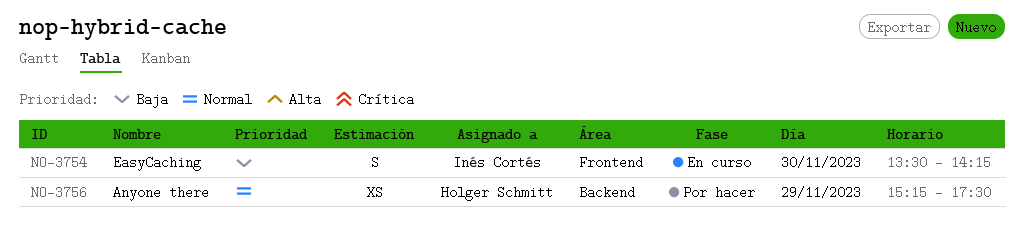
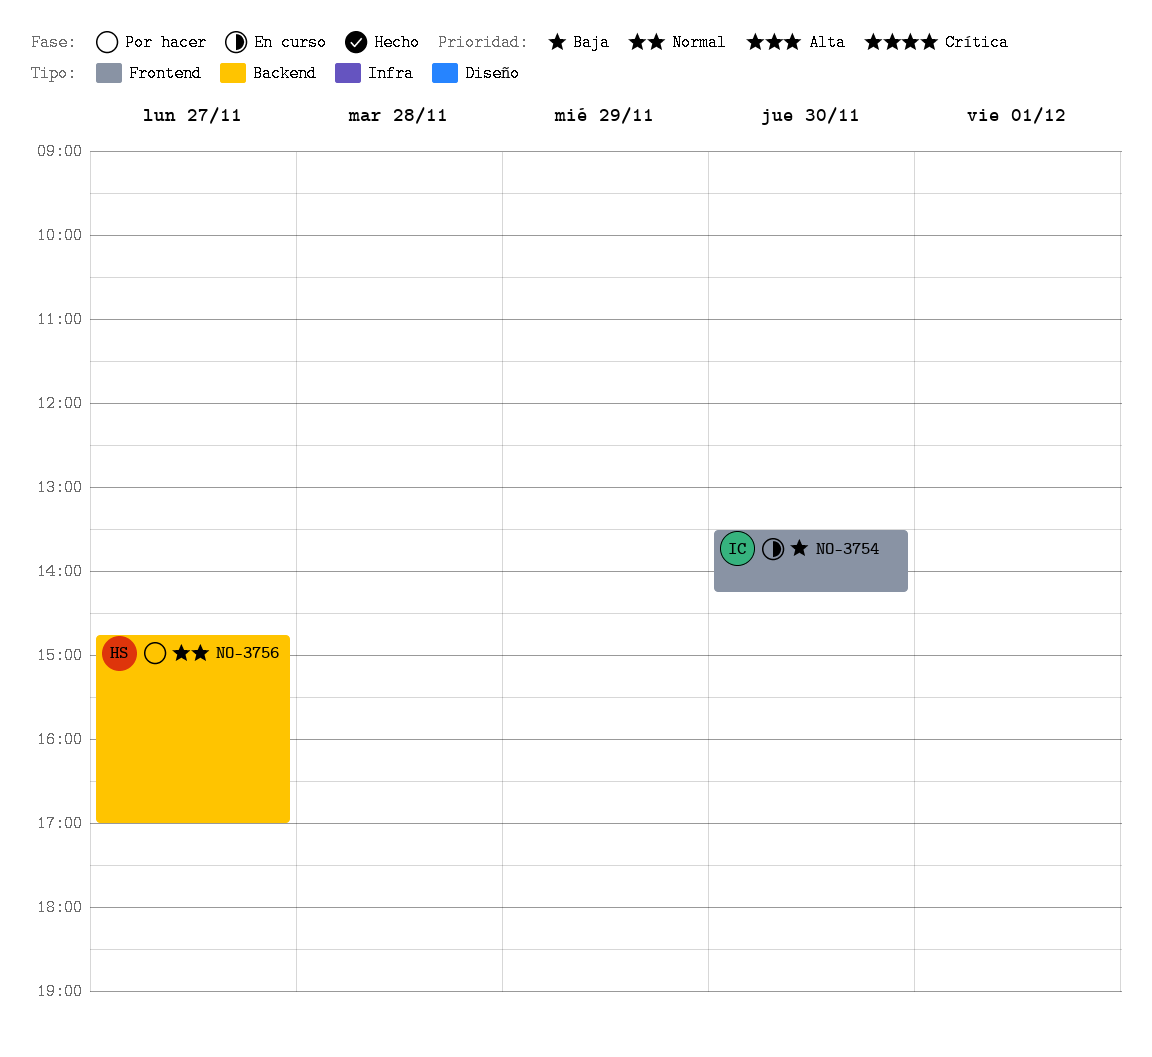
NO-3756, day: Nov 29 -> Nov 27
NO-3756, begins: 15:15 -> 14:45
NO-3756, ends: 17:30 -> 17:00

